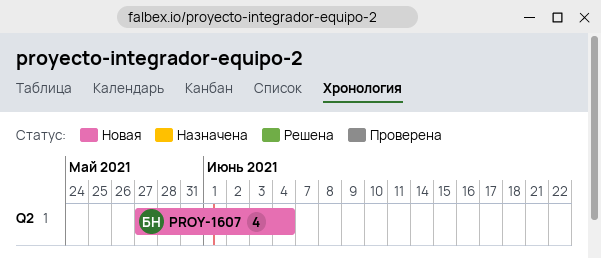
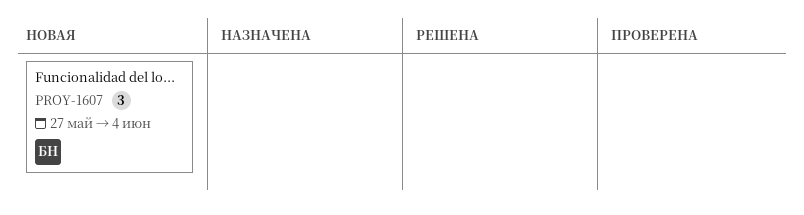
PROY-1607, estimate: 4 -> 3

